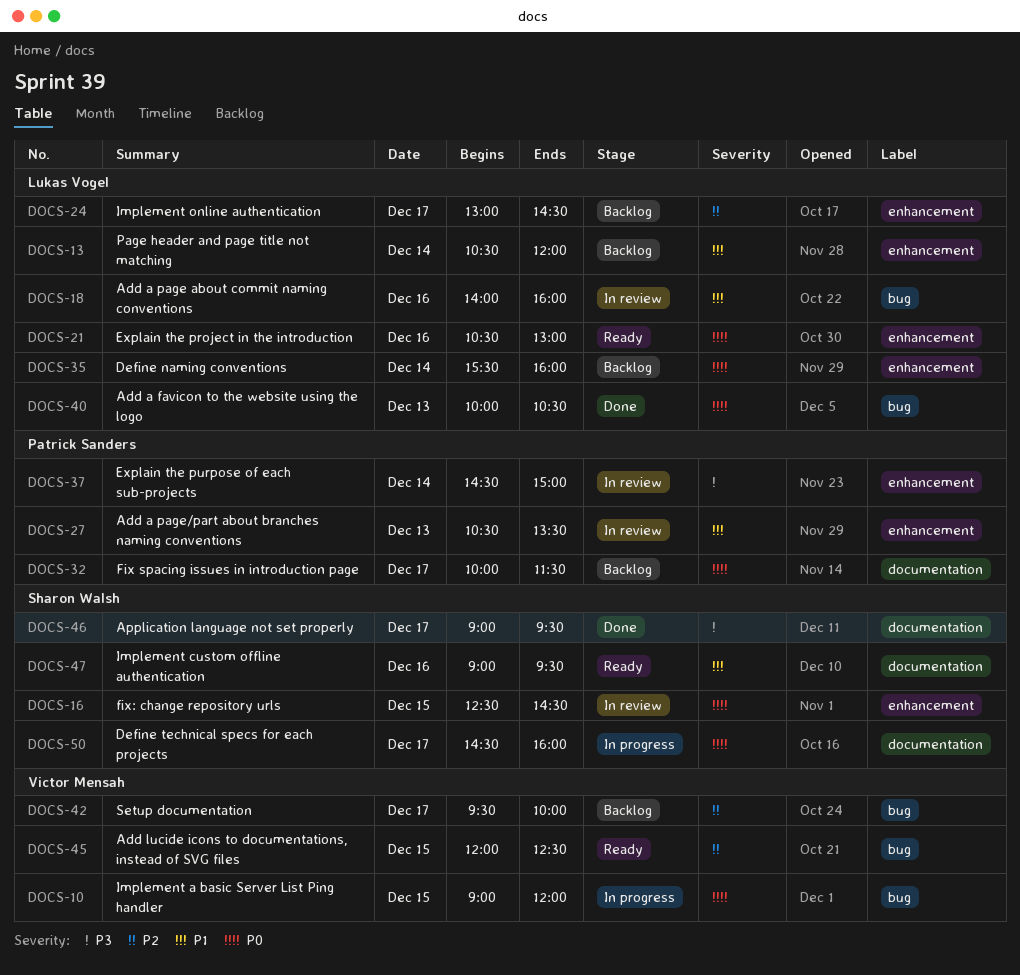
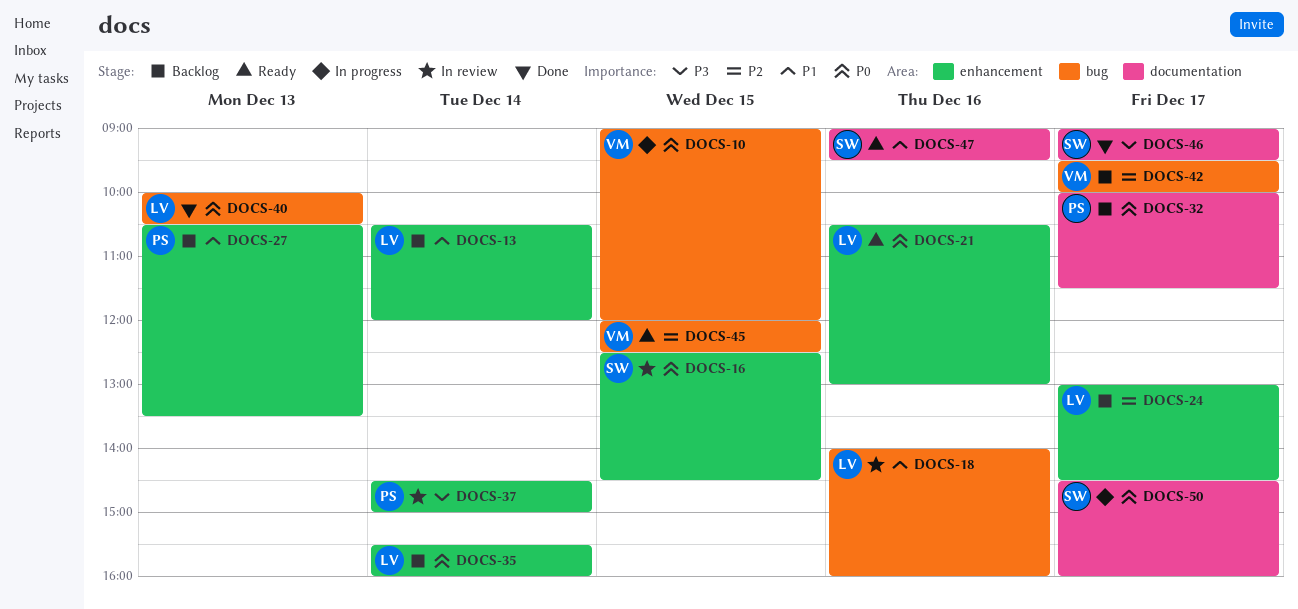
DOCS-27, status: In review -> Backlog

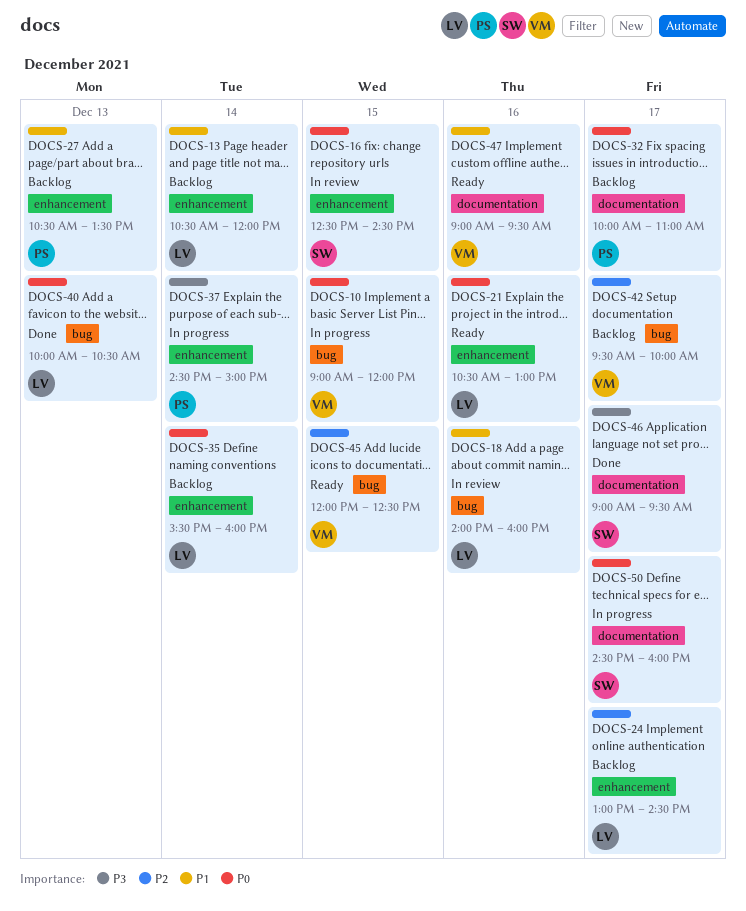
DOCS-32, ends: 11:30 -> 11:00
DOCS-37, status: In review -> In progress
DOCS-47, owner: SW -> VM

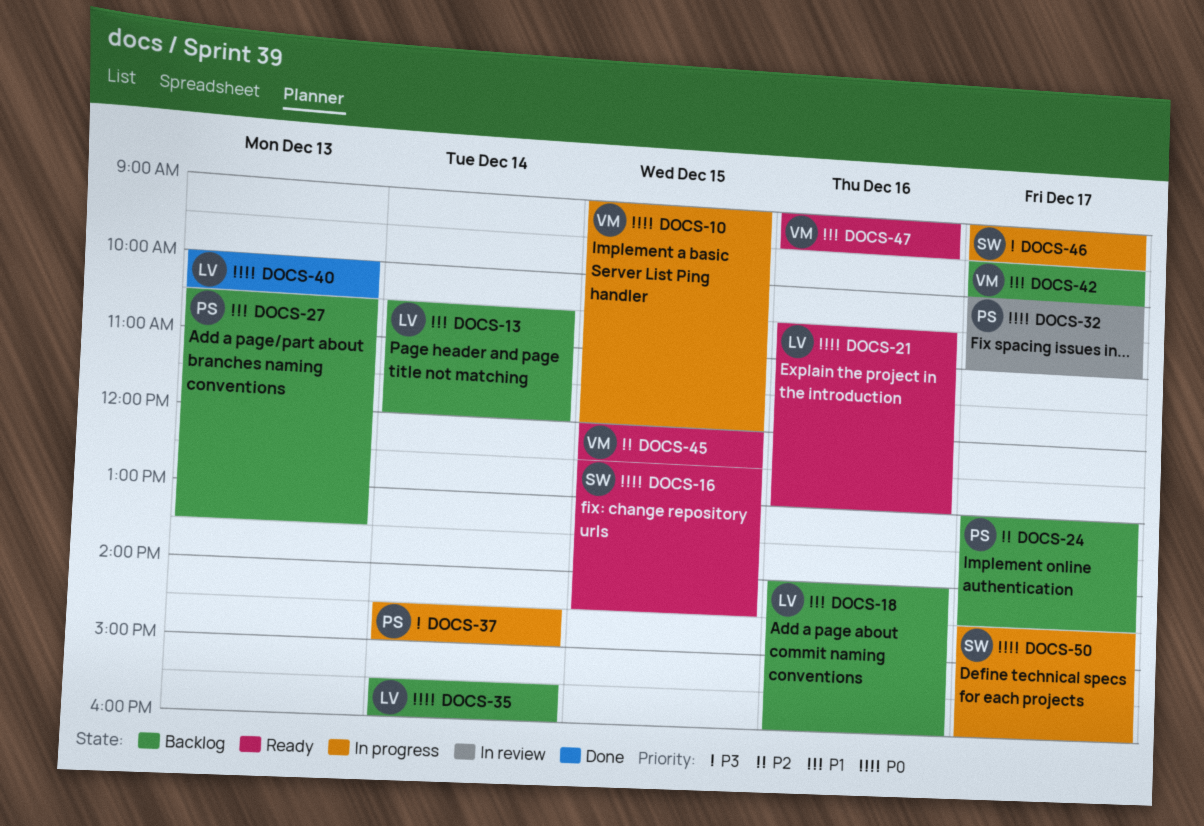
DOCS-16, status: In review -> Ready
DOCS-18, status: In review -> Backlog
DOCS-24, owner: LV -> PS
DOCS-32, status: Backlog -> In review
DOCS-42, priority: P2 -> P1
DOCS-46, status: Done -> In progress

